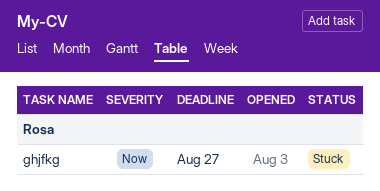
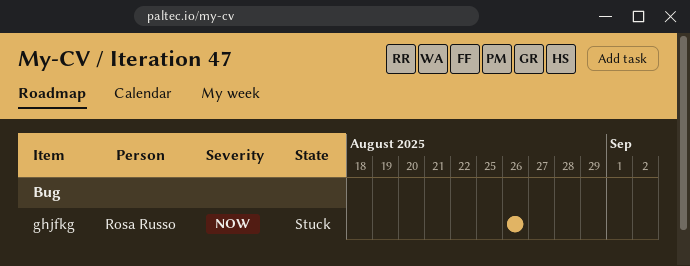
ghjfkg, due: Aug 27 -> Aug 26

